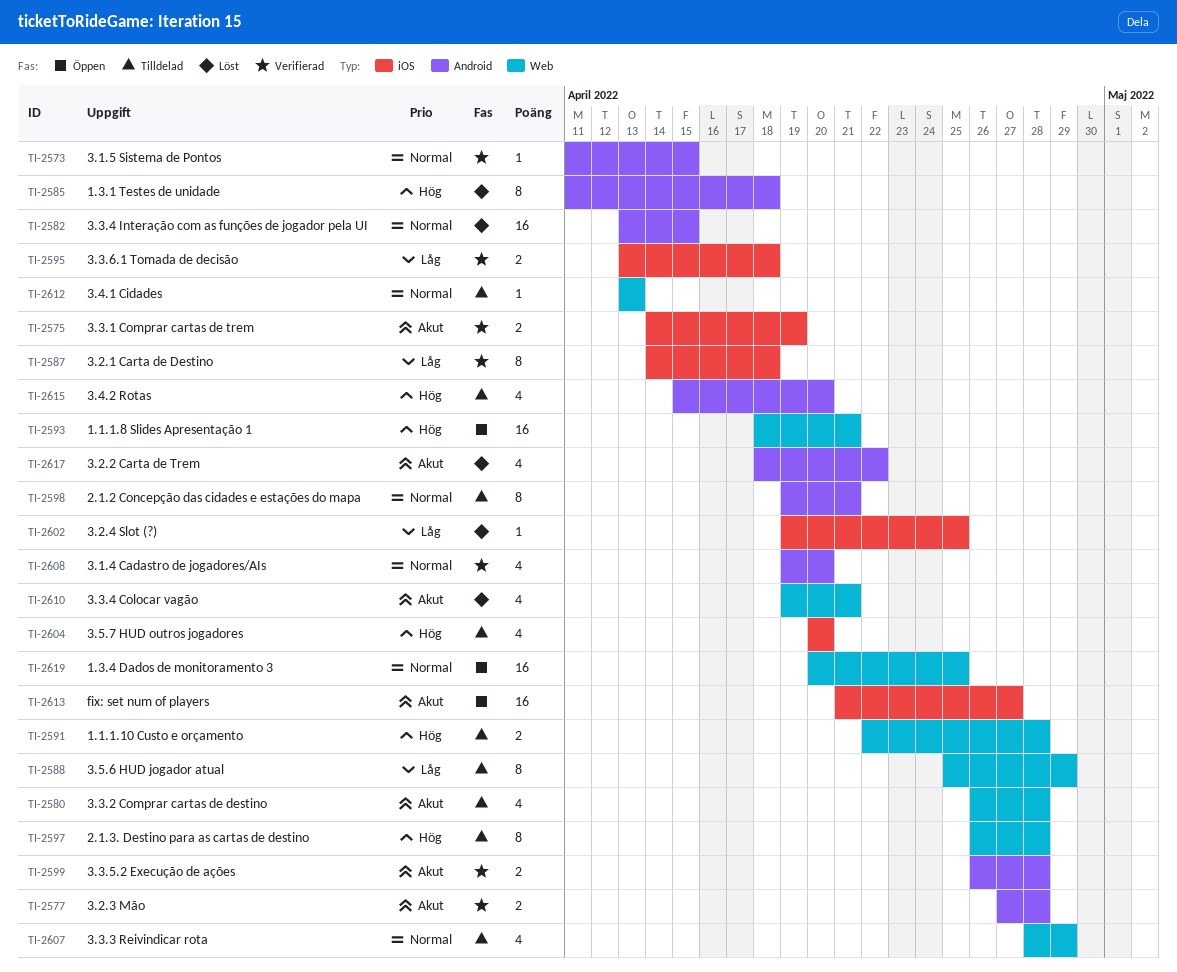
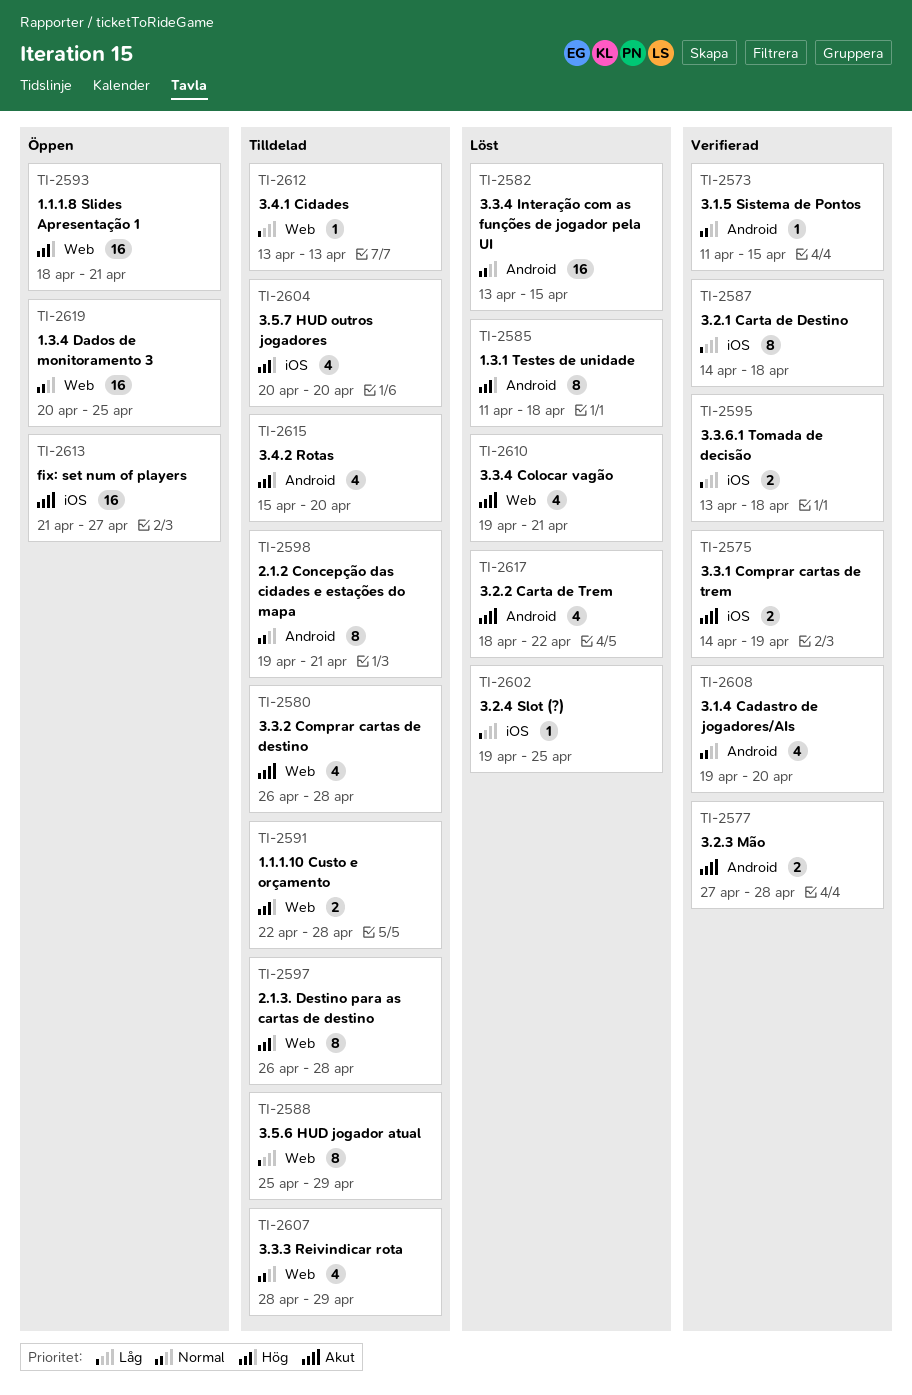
TI-2599: present -> none
TI-2612, priority: Normal -> Låg

